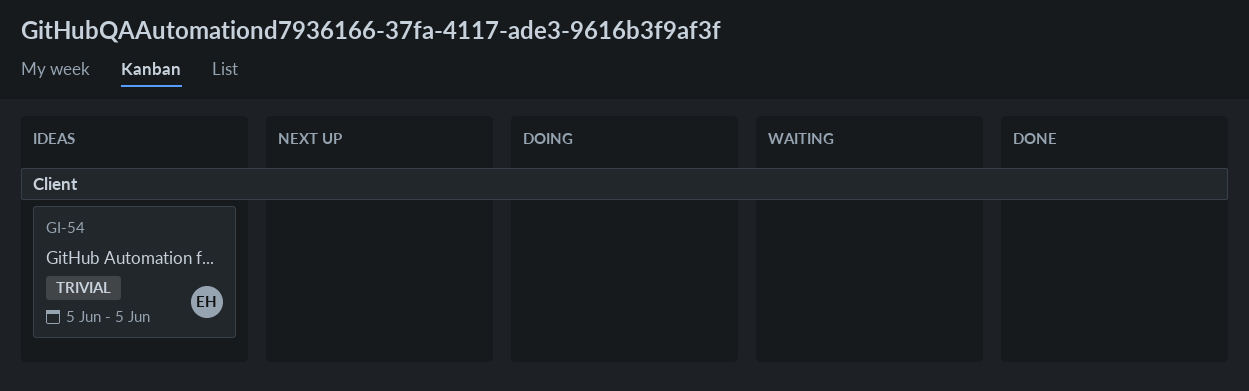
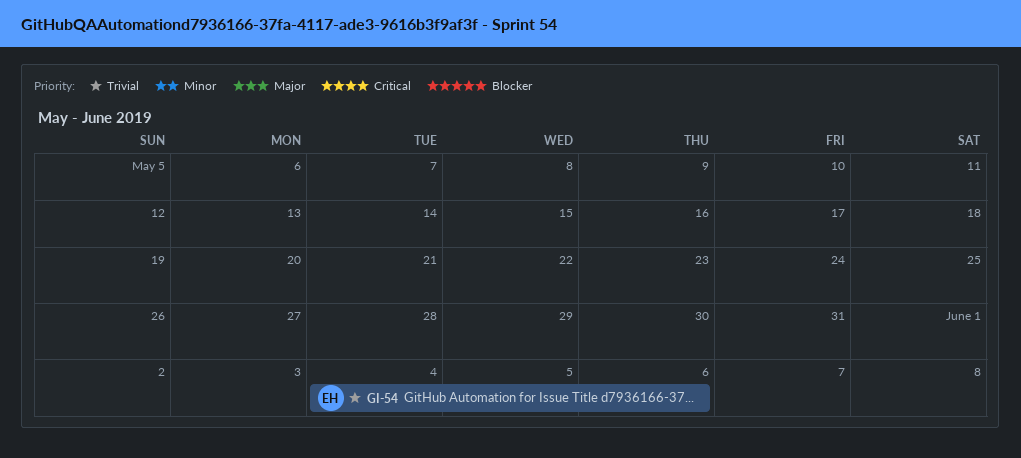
GI-54, start: Jun 5 -> Jun 4
GI-54, due: Jun 5 -> Jun 6

